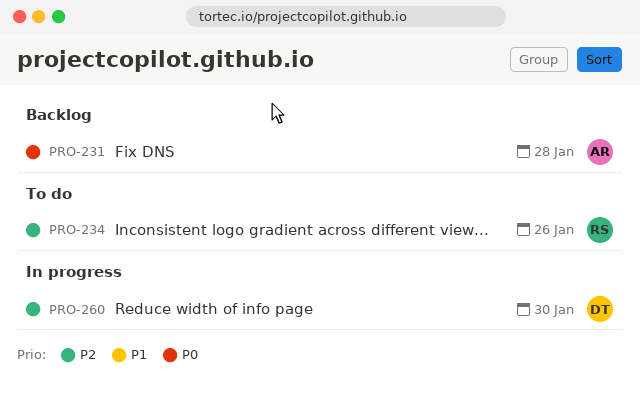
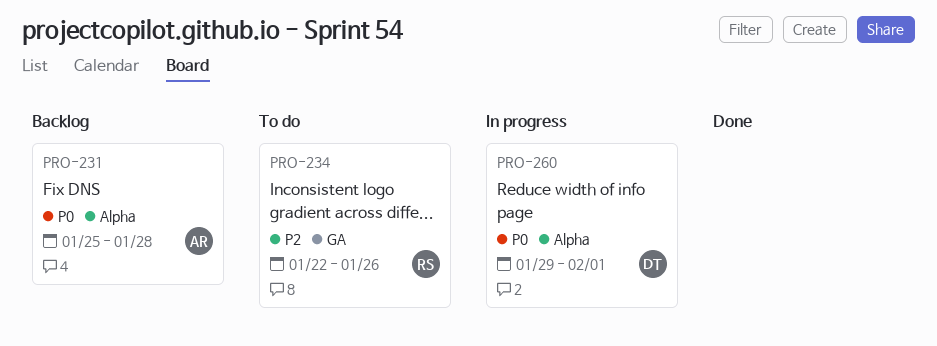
PRO-260, priority: P2 -> P0
PRO-260, due: Jan 30 -> Feb 1

